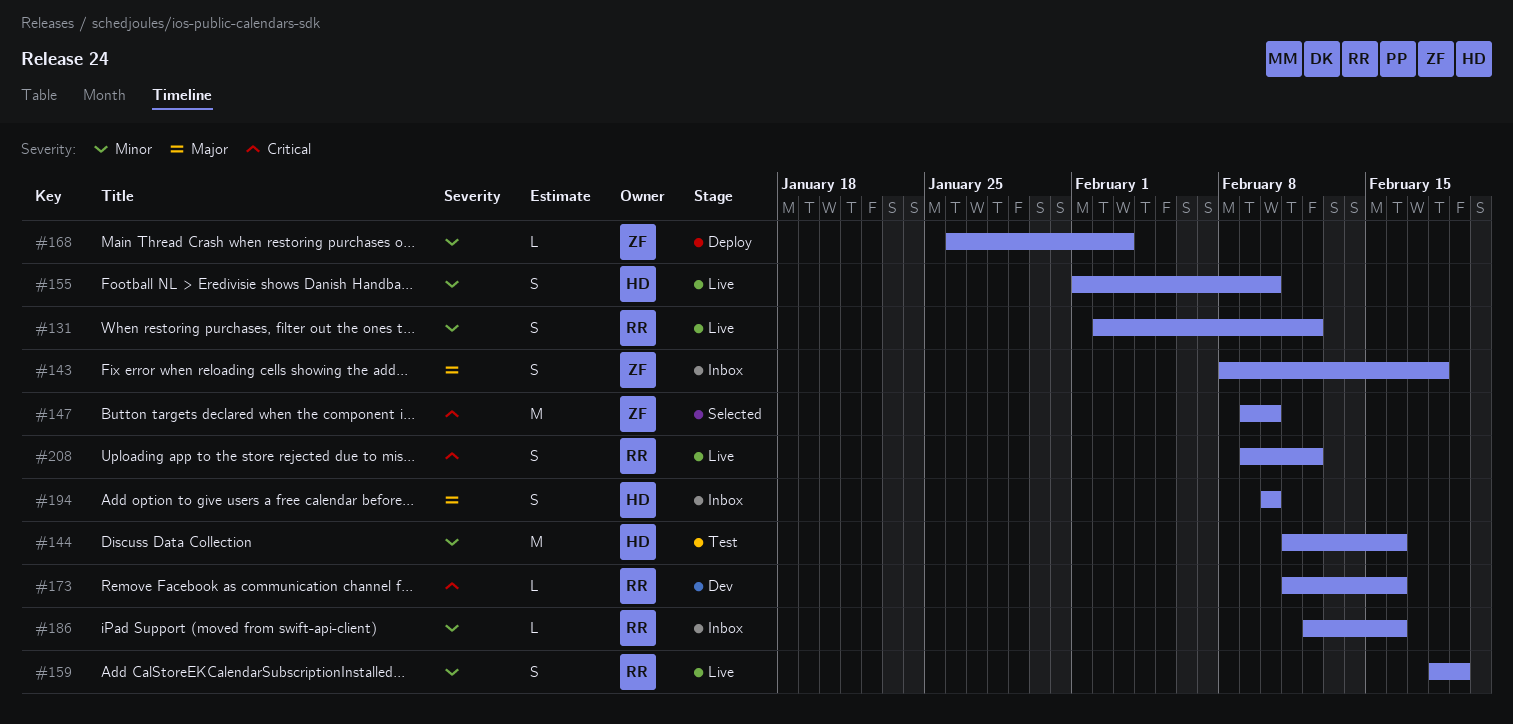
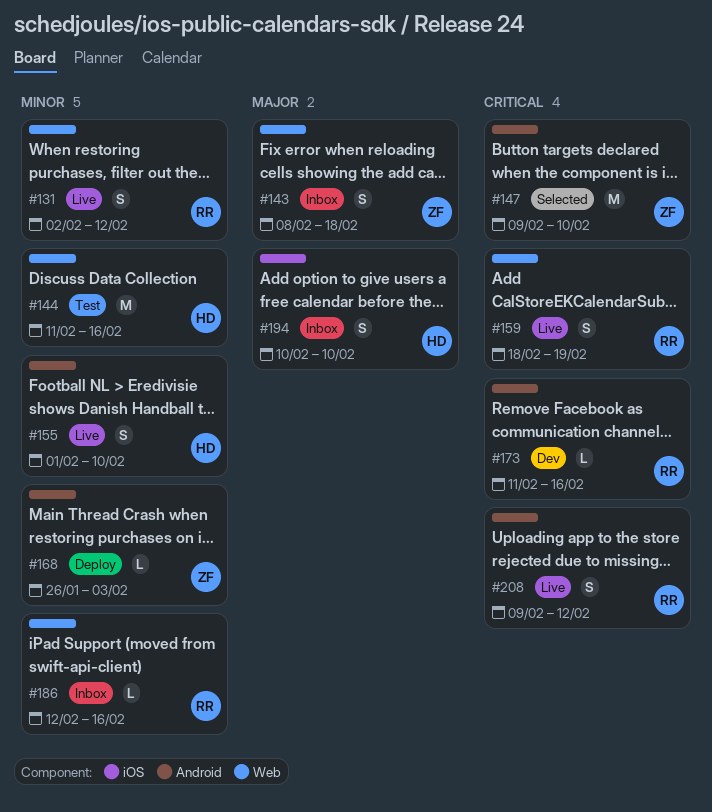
#159, priority: Minor -> Critical

